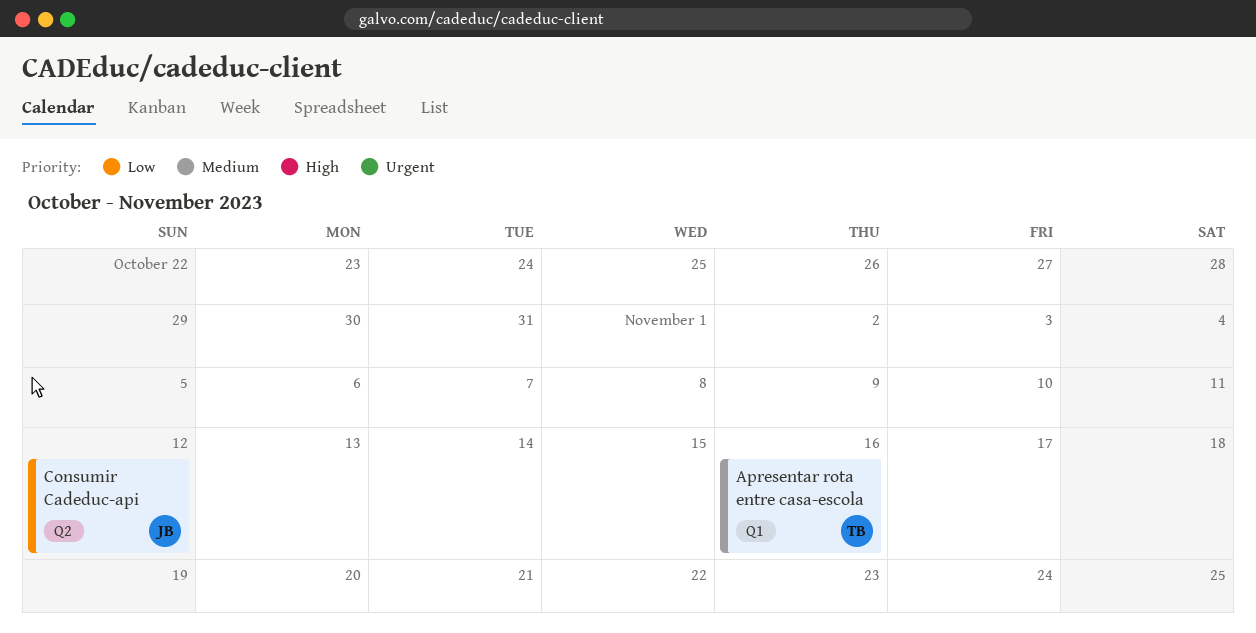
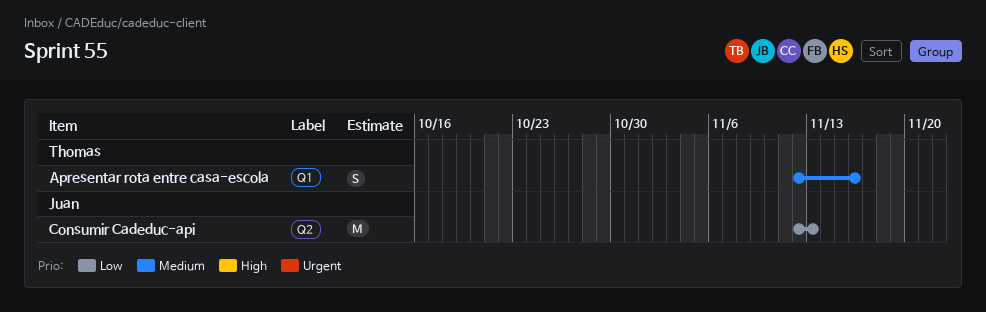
Consumir Cadeduc-api, due: Nov 12 -> Nov 13

